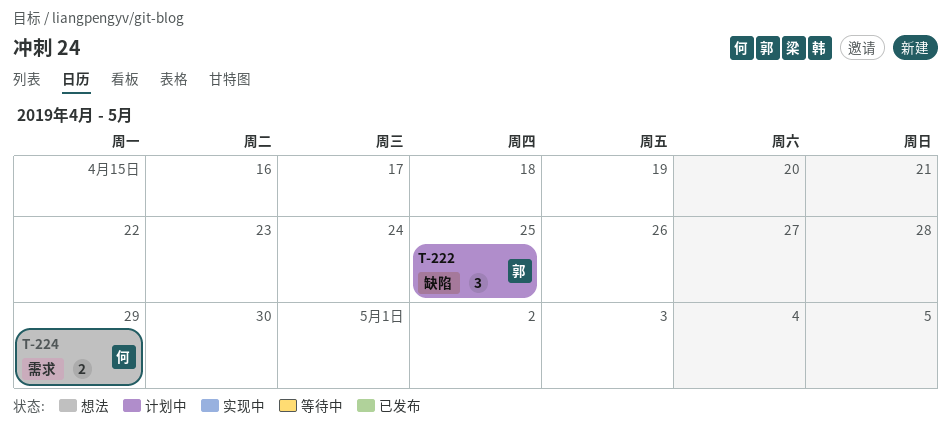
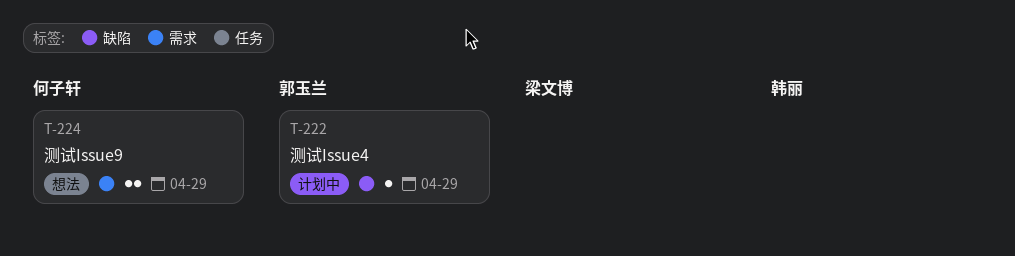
T-222, estimate: 3 -> 1
T-222, due: Apr 25 -> Apr 29

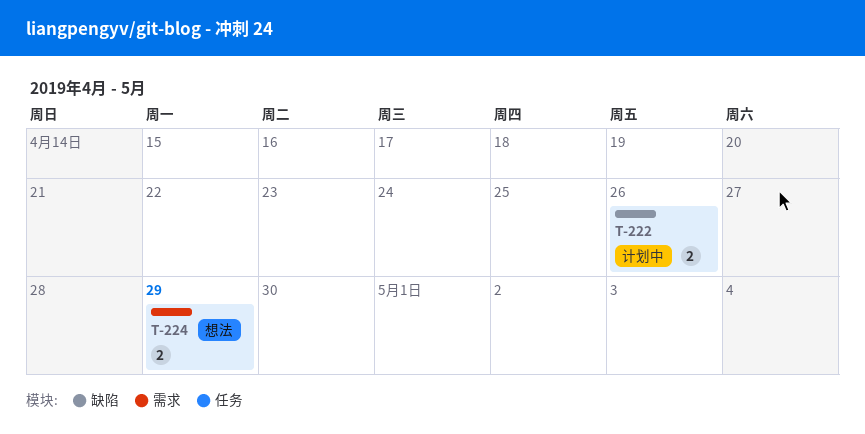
T-222, estimate: 1 -> 2
T-222, due: Apr 29 -> Apr 26

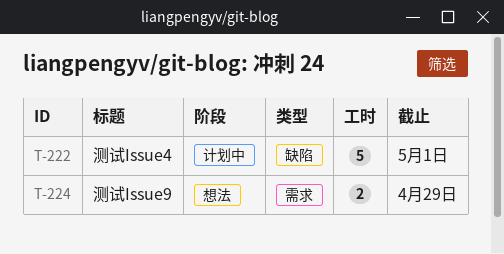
T-222, estimate: 2 -> 5
T-222, due: Apr 26 -> May 1

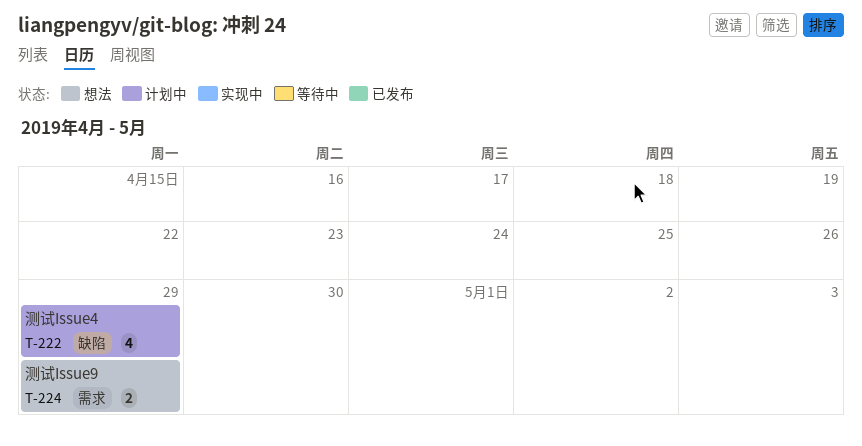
T-222, estimate: 5 -> 4
T-222, due: May 1 -> Apr 29

